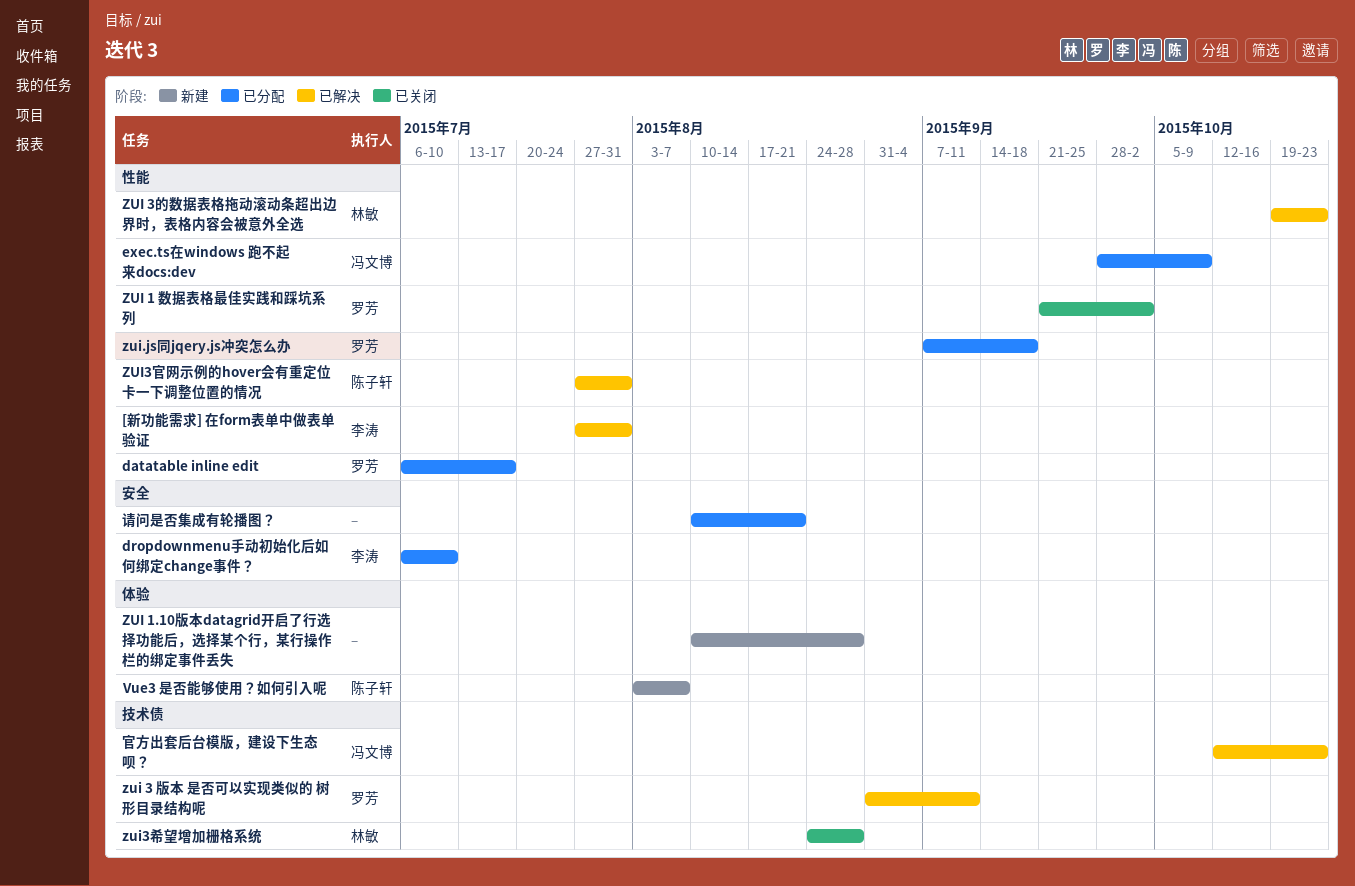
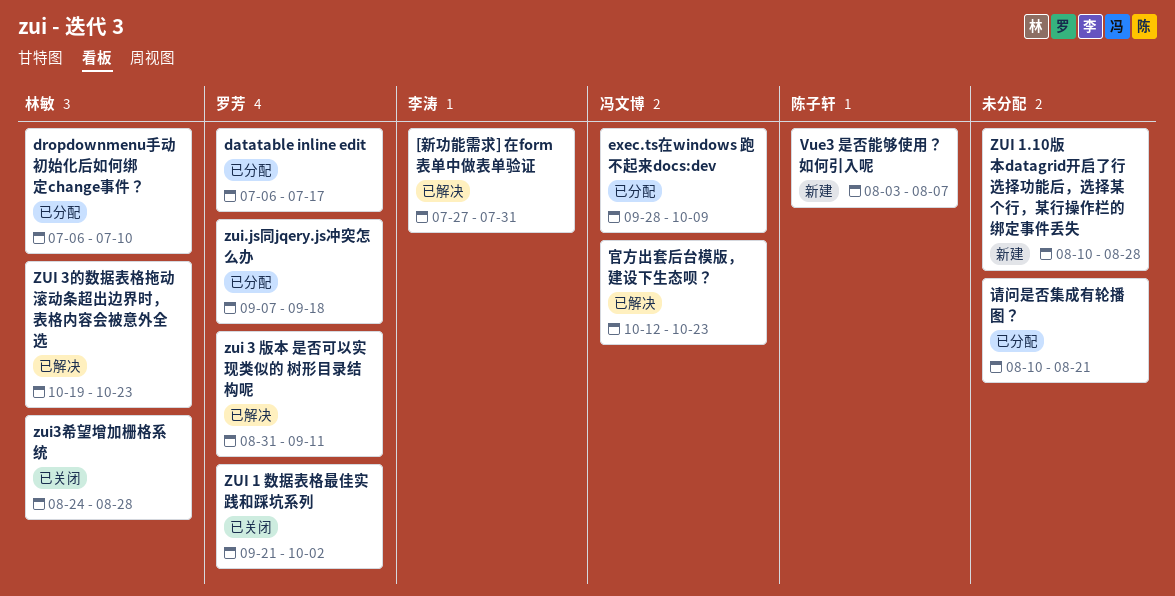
dropdownmenu手动初始化后如何绑定change事件？, owner: 李涛 -> 林敏
ZUI3官网示例的hover会有重定位卡一下调整位置的情况: present -> none

